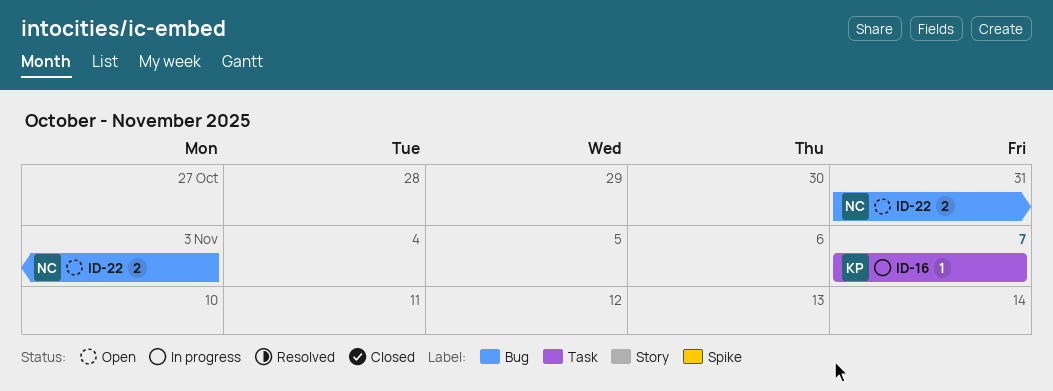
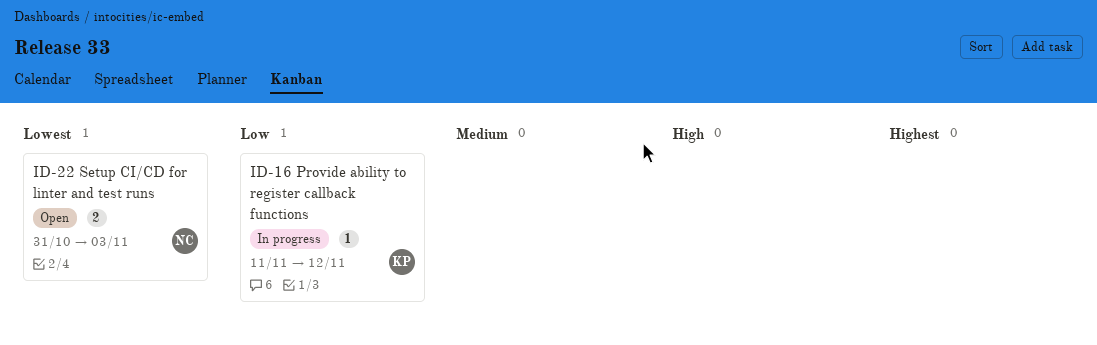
ID-16, start: Nov 7 -> Nov 11
ID-16, due: Nov 7 -> Nov 12

